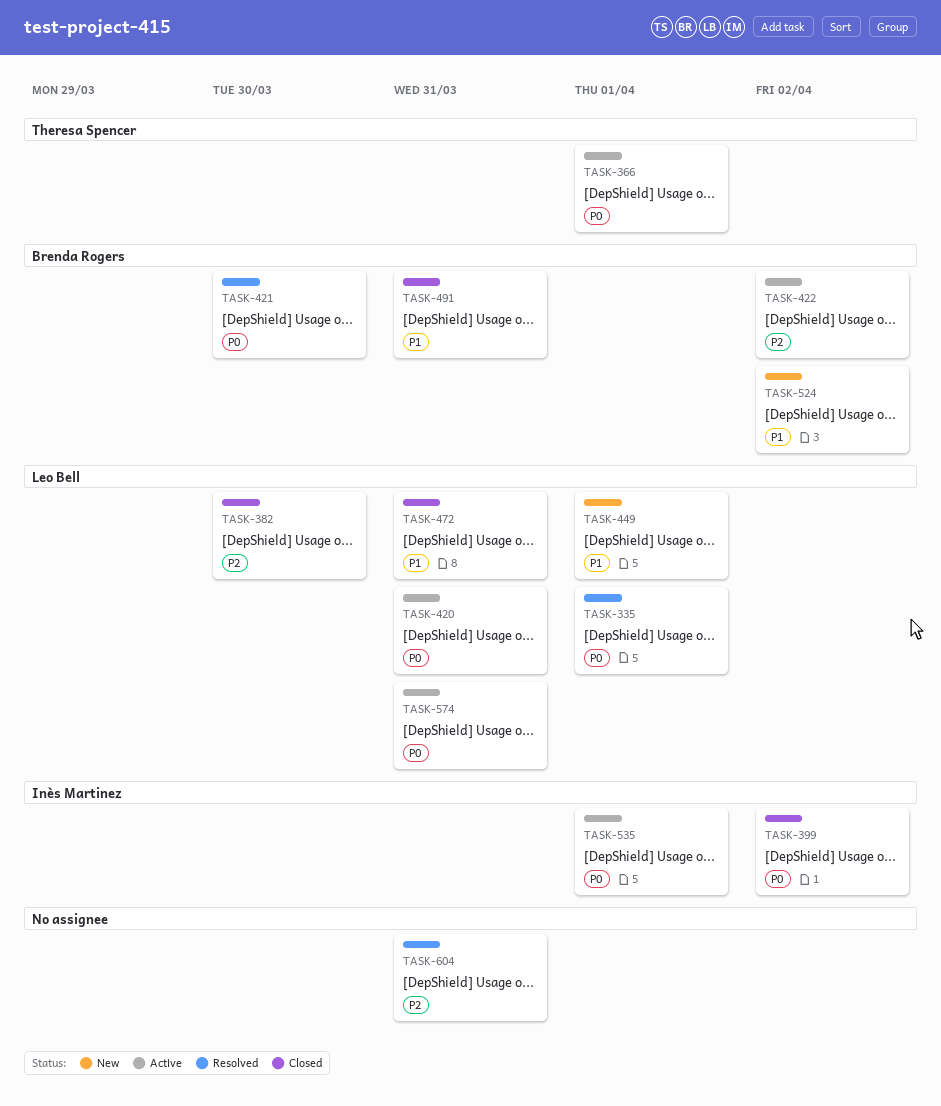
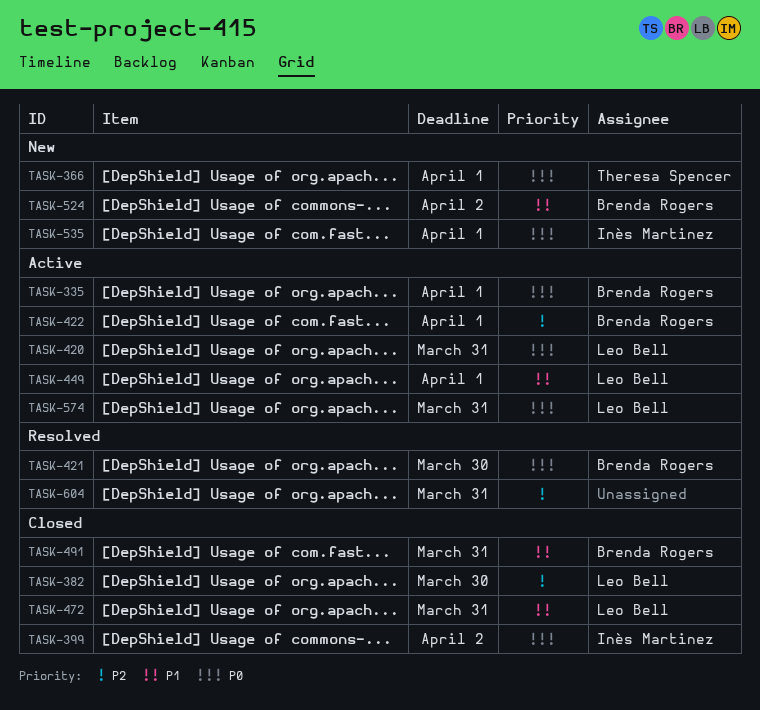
TASK-335, status: Resolved -> Active
TASK-335, owner: Leo Bell -> Brenda Rogers
TASK-366, status: Active -> New
TASK-422, due: Apr 2 -> Apr 1
TASK-449, status: New -> Active
TASK-535, status: Active -> New

